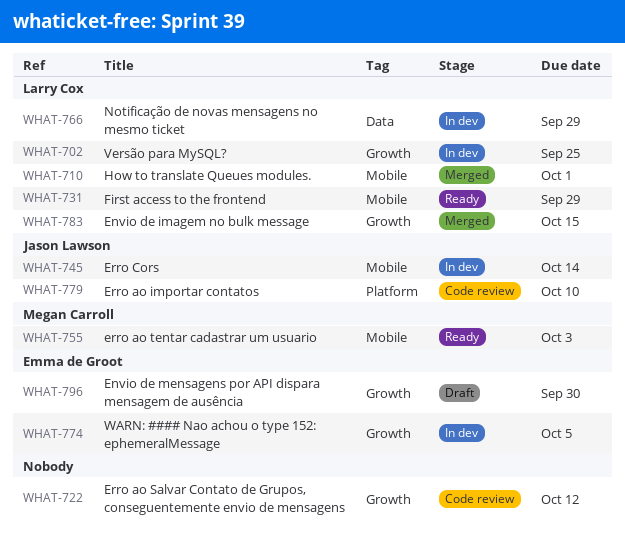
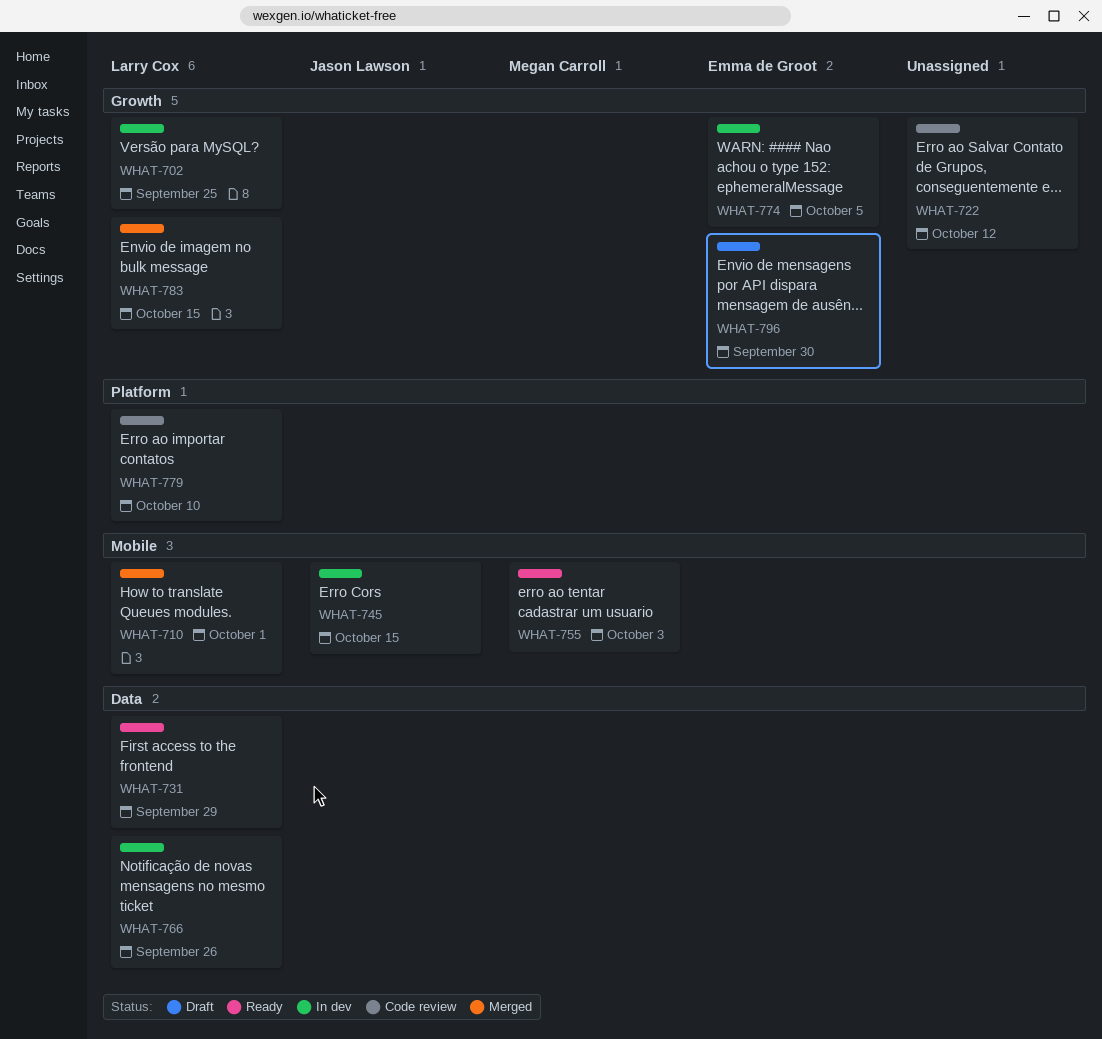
WHAT-731, label: Mobile -> Data
WHAT-745, due: Oct 14 -> Oct 15
WHAT-766, due: Sep 29 -> Sep 26
WHAT-779, owner: Jason Lawson -> Larry Cox

